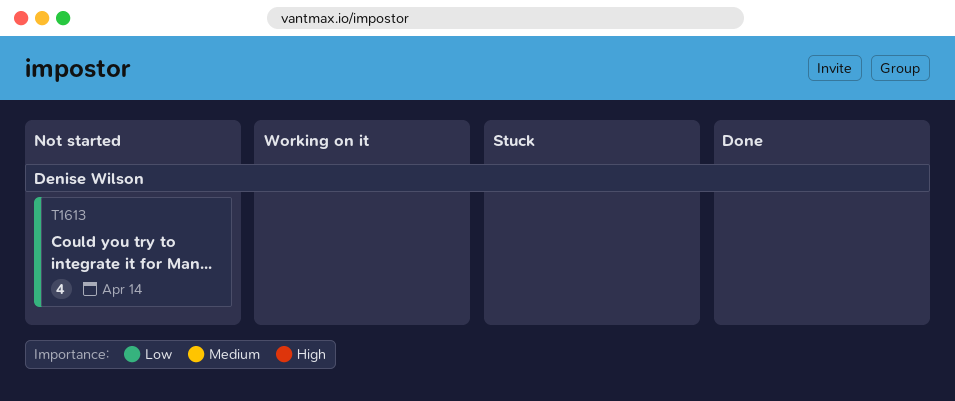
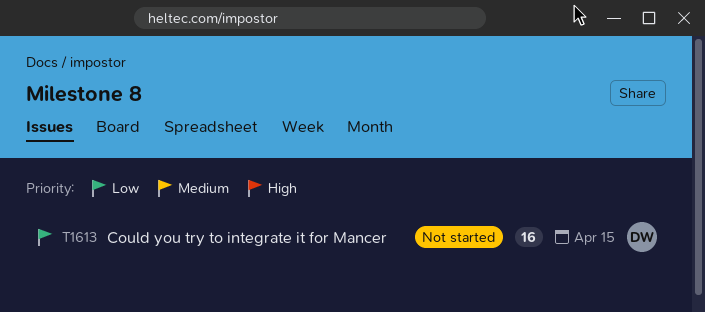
T1613, estimate: 4 -> 16
T1613, due: Apr 14 -> Apr 15

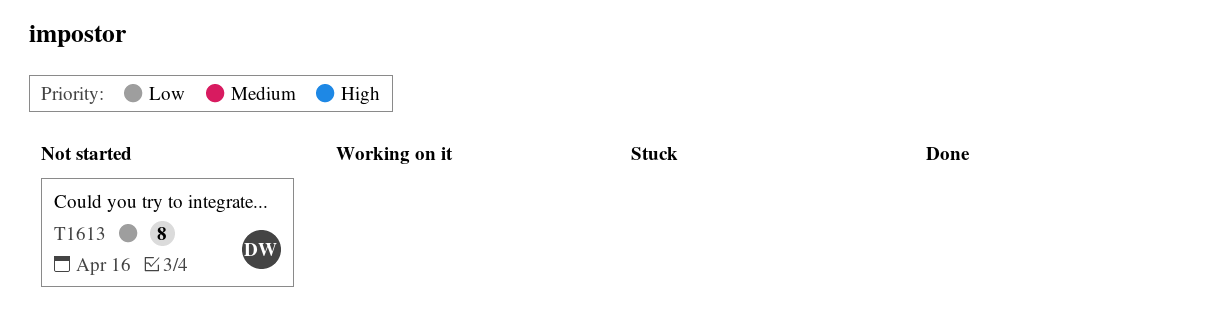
T1613, estimate: 16 -> 8
T1613, due: Apr 15 -> Apr 16

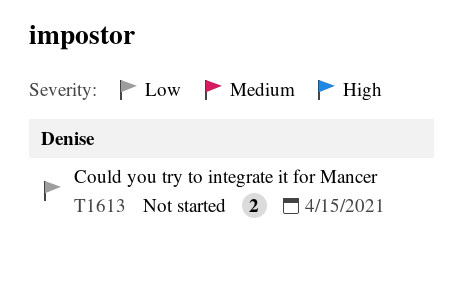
T1613, estimate: 8 -> 2
T1613, due: Apr 16 -> Apr 15

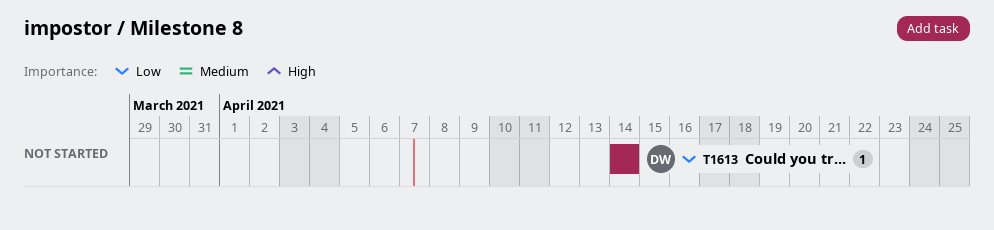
T1613, estimate: 2 -> 1
T1613, due: Apr 15 -> Apr 14

